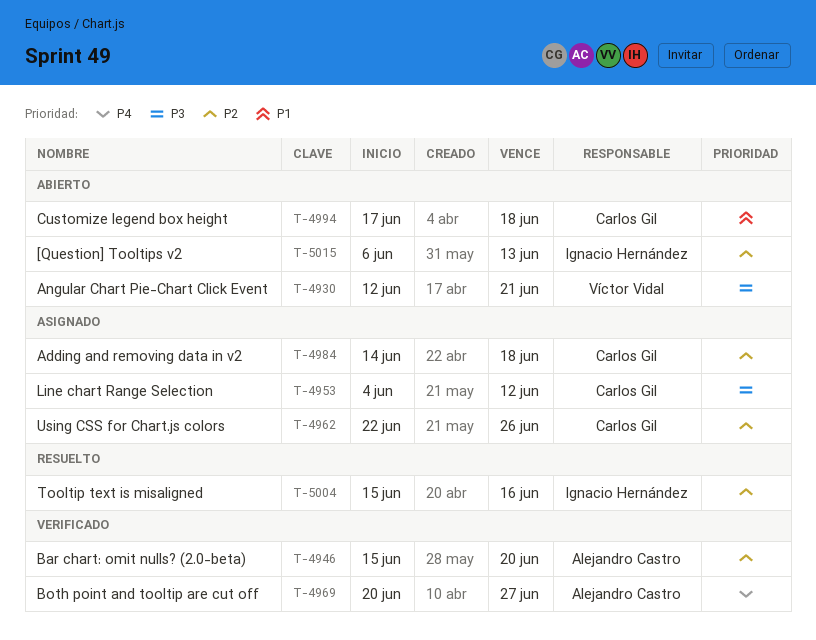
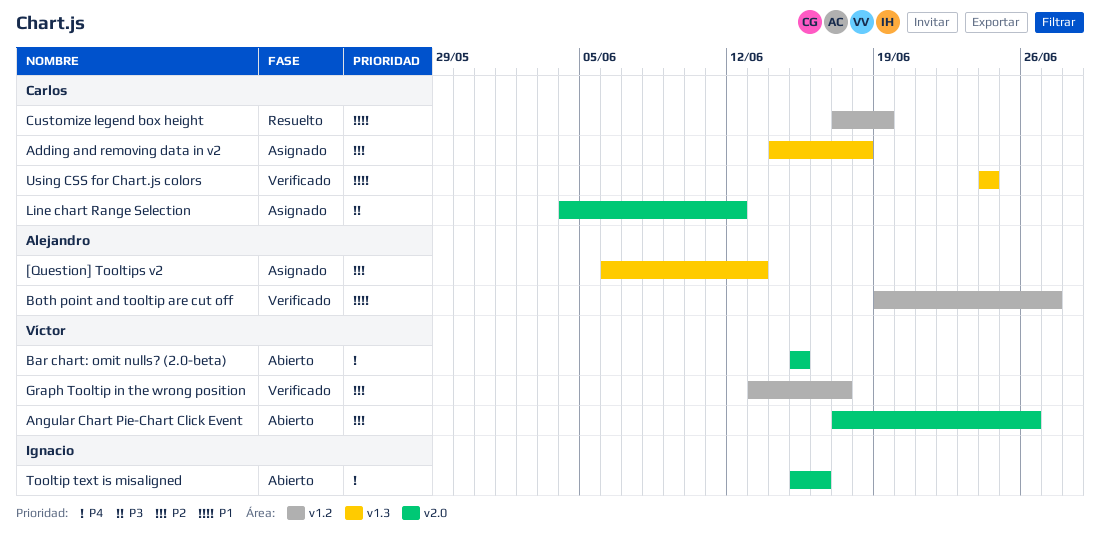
[Question] Tooltips v2, status: Abierto -> Asignado
[Question] Tooltips v2, owner: Ignacio Hernández -> Alejandro Castro
Angular Chart Pie-Chart Click Event, priority: P3 -> P2
Angular Chart Pie-Chart Click Event, start: Jun 12 -> Jun 17
Angular Chart Pie-Chart Click Event, due: Jun 21 -> Jun 26
Bar chart: omit nulls? (2.0-beta), status: Verificado -> Abierto
Bar chart: omit nulls? (2.0-beta), owner: Alejandro Castro -> Víctor Vidal
Bar chart: omit nulls? (2.0-beta), priority: P2 -> P4
Bar chart: omit nulls? (2.0-beta), due: Jun 20 -> Jun 15
Both point and tooltip are cut off, priority: P4 -> P1
Both point and tooltip are cut off, start: Jun 20 -> Jun 19
Customize legend box height, status: Abierto -> Resuelto
Customize legend box height, due: Jun 18 -> Jun 19
Graph Tooltip in the wrong position: none -> present
Tooltip text is misaligned, status: Resuelto -> Abierto
Tooltip text is misaligned, priority: P2 -> P4
Using CSS for Chart.js colors, status: Asignado -> Verificado
Using CSS for Chart.js colors, priority: P2 -> P1
Using CSS for Chart.js colors, start: Jun 22 -> Jun 24
Using CSS for Chart.js colors, due: Jun 26 -> Jun 24

